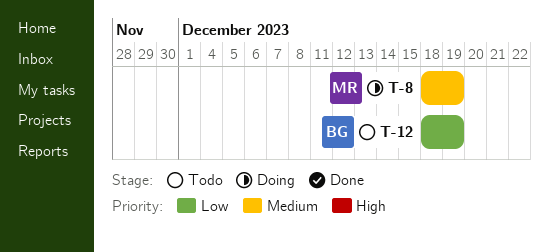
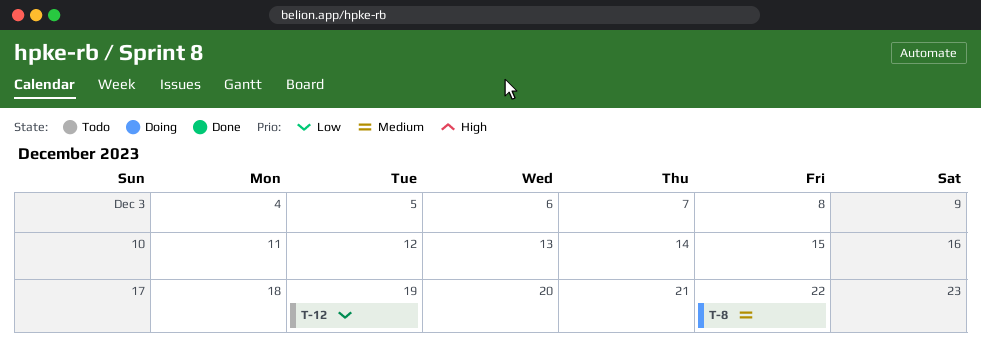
T-8, due: Dec 19 -> Dec 22

